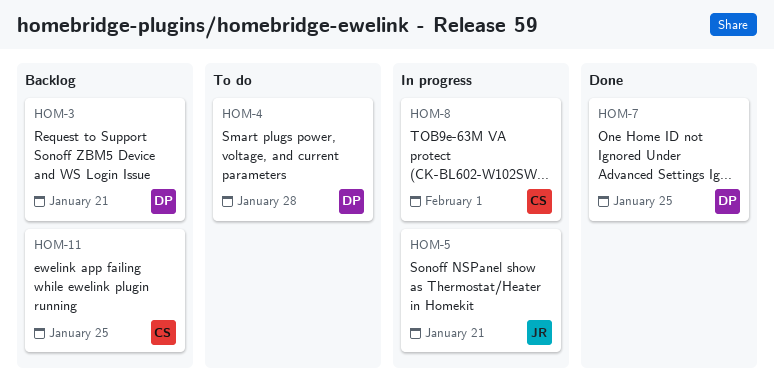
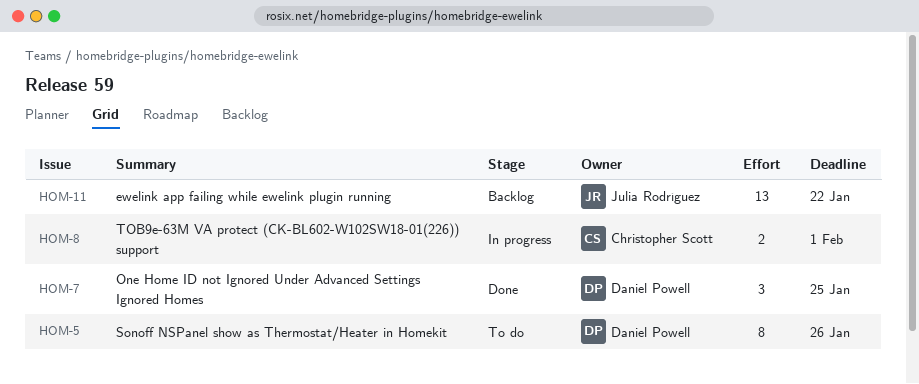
HOM-3: present -> none
HOM-4: present -> none
HOM-5, status: In progress -> To do
HOM-5, owner: Julia Rodríguez -> Daniel Powell
HOM-5, due: Jan 21 -> Jan 26
HOM-11, owner: Christopher Scott -> Julia Rodríguez
HOM-11, due: Jan 25 -> Jan 22

